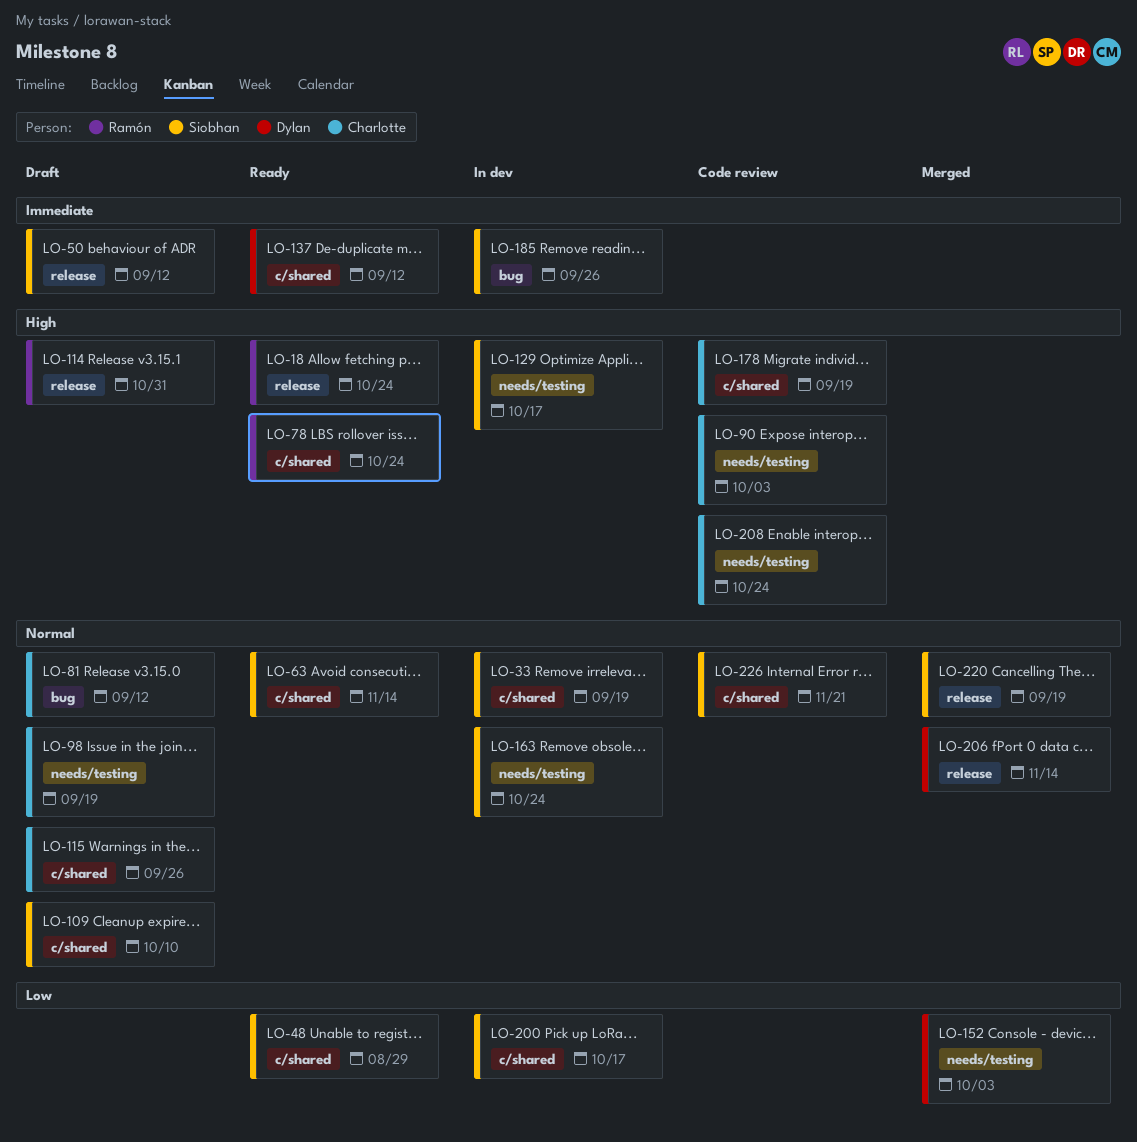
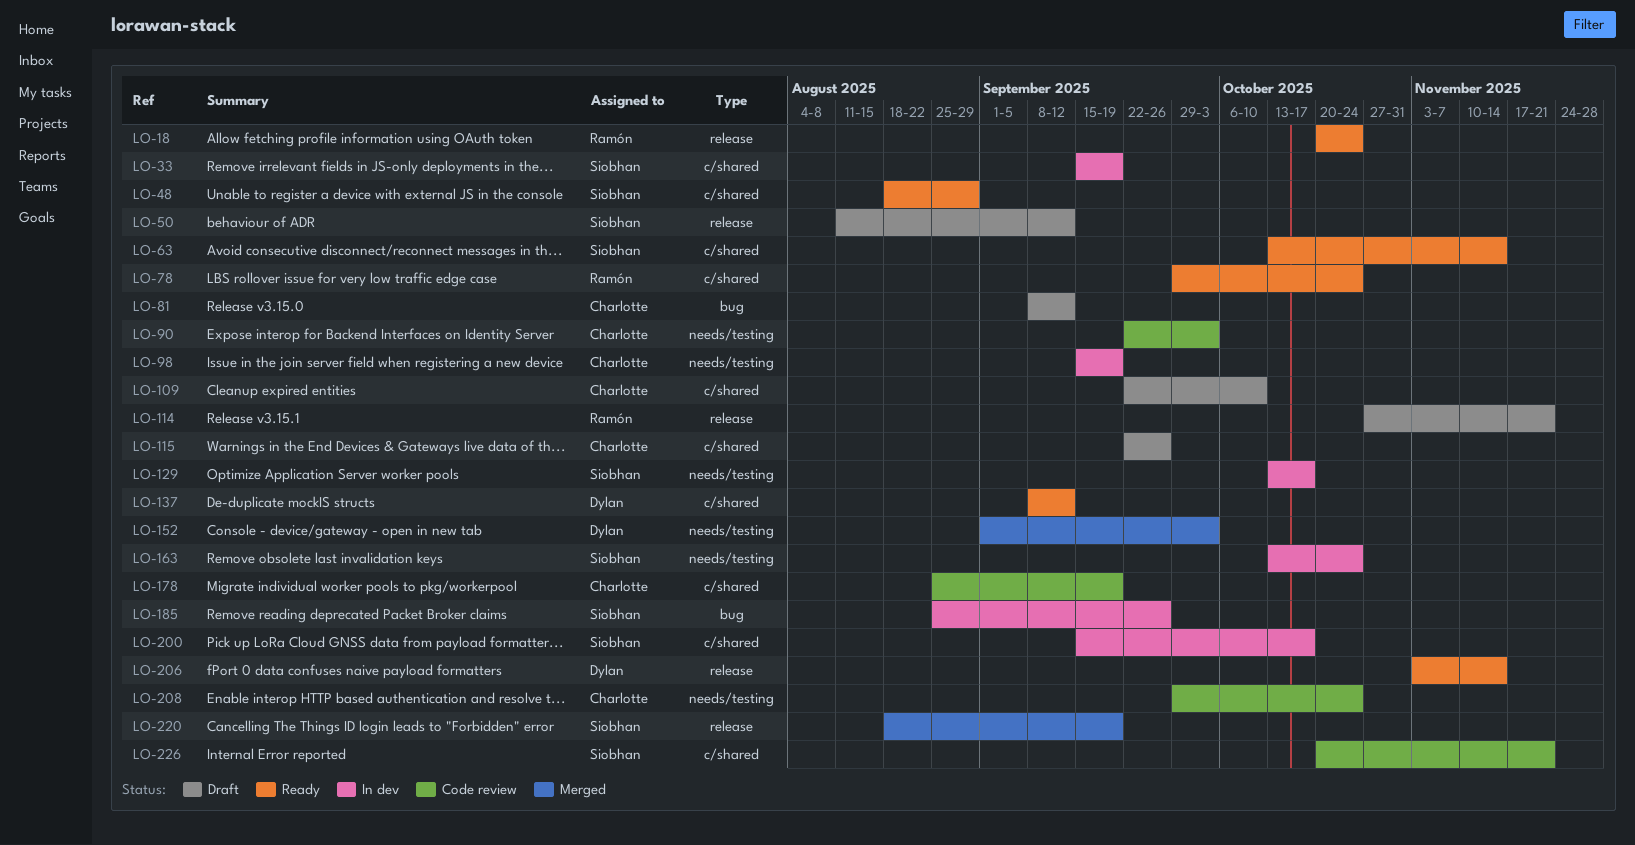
LO-98, status: Draft -> In dev
LO-109, owner: Siobhan -> Charlotte
LO-114, due: Oct 31 -> Nov 21
LO-206, status: Merged -> Ready

